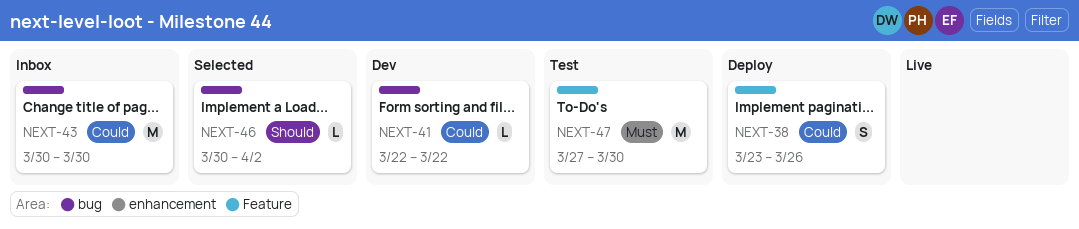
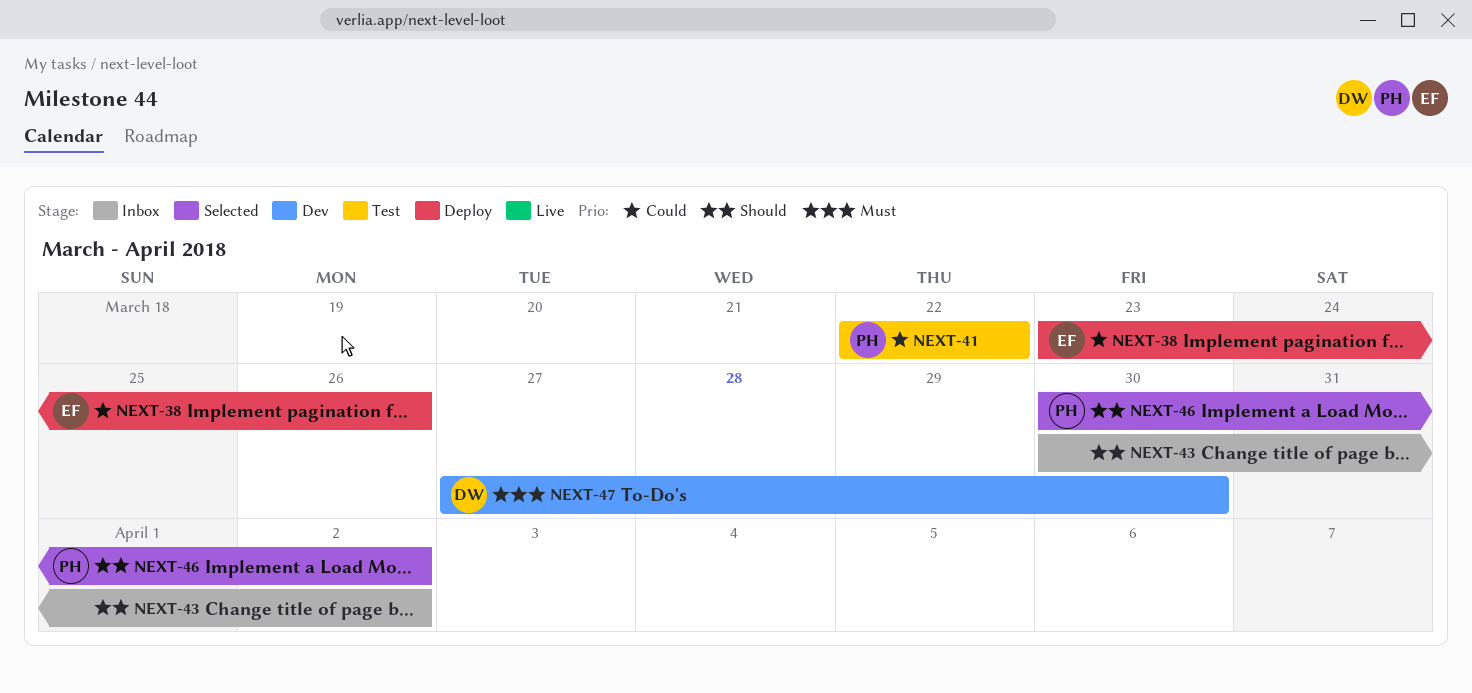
NEXT-41, status: Dev -> Test
NEXT-43, priority: Could -> Should
NEXT-43, due: Mar 30 -> Apr 2
NEXT-47, status: Test -> Dev

